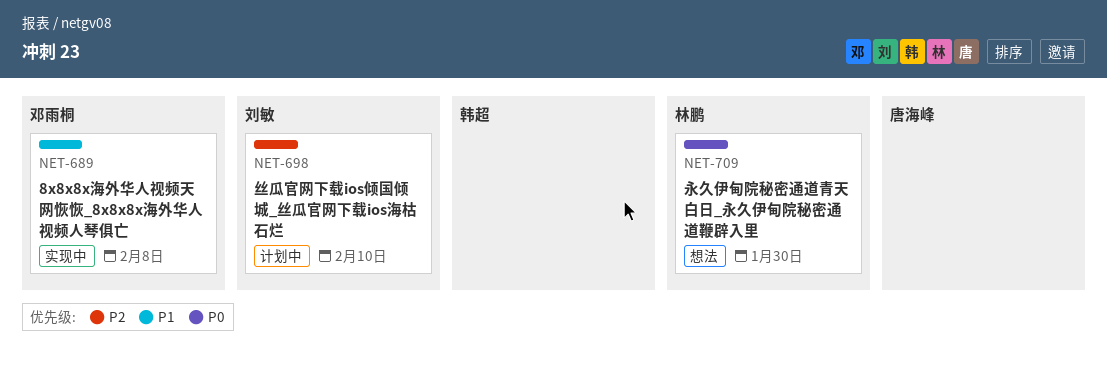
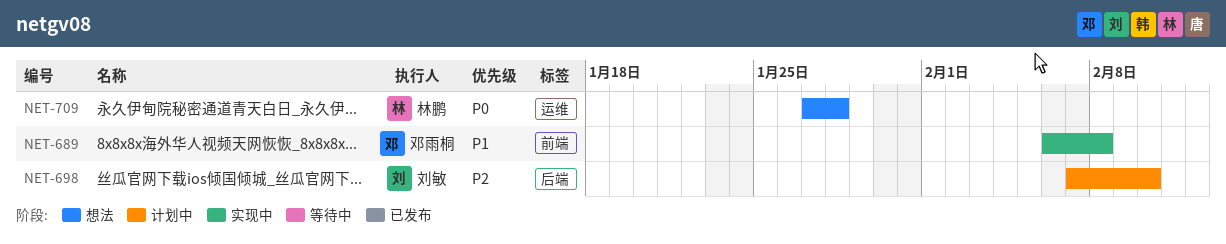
NET-709, due: Jan 30 -> Jan 28

